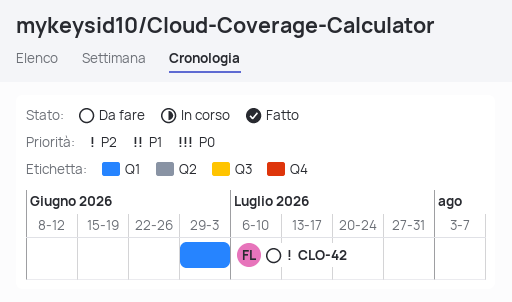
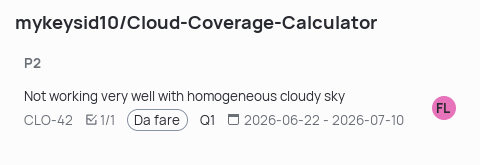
CLO-42, start: Jun 29 -> Jun 22
CLO-42, due: Jul 3 -> Jul 10

